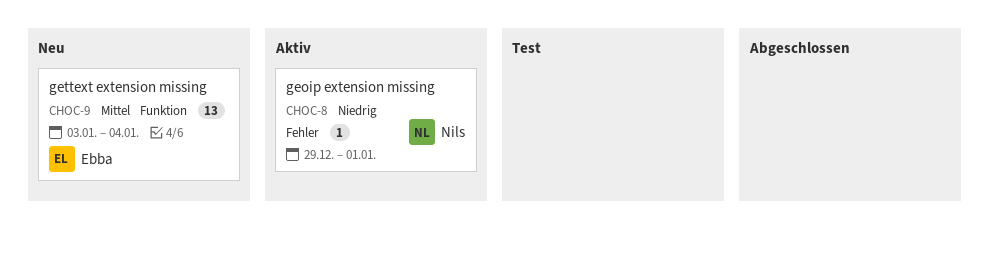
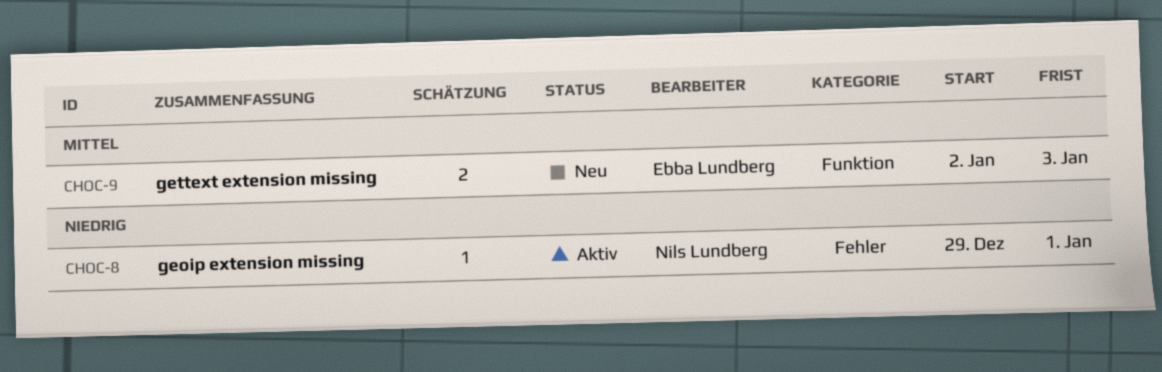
CHOC-9, estimate: 13 -> 2
CHOC-9, start: Jan 3 -> Jan 2
CHOC-9, due: Jan 4 -> Jan 3

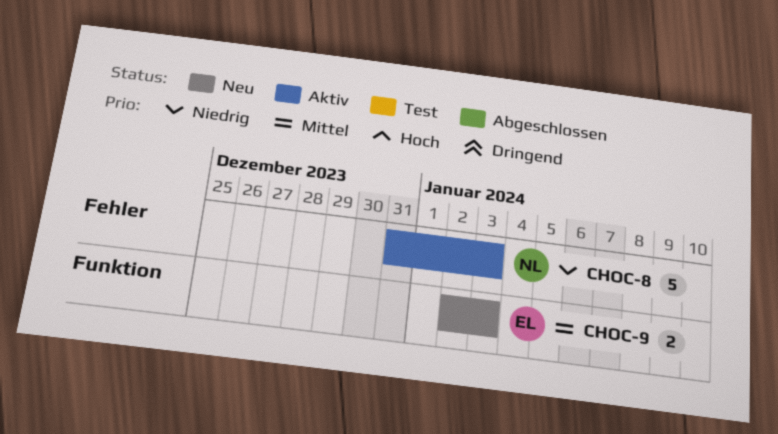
CHOC-8, estimate: 1 -> 5
CHOC-8, start: Dec 29 -> Dec 31
CHOC-8, due: Jan 1 -> Jan 3

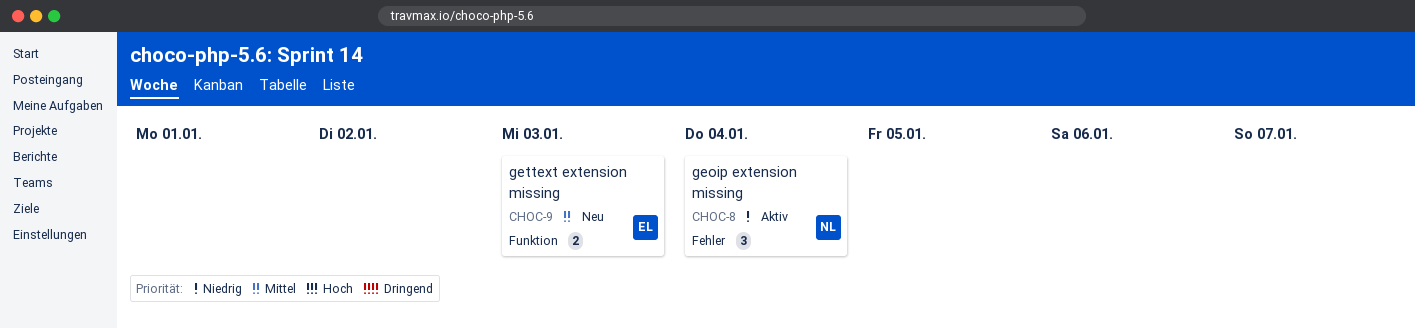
CHOC-8, estimate: 5 -> 3
CHOC-8, due: Jan 3 -> Jan 4

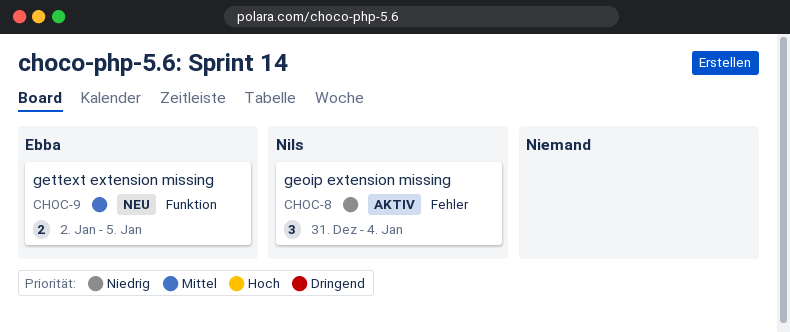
CHOC-9, due: Jan 3 -> Jan 5

